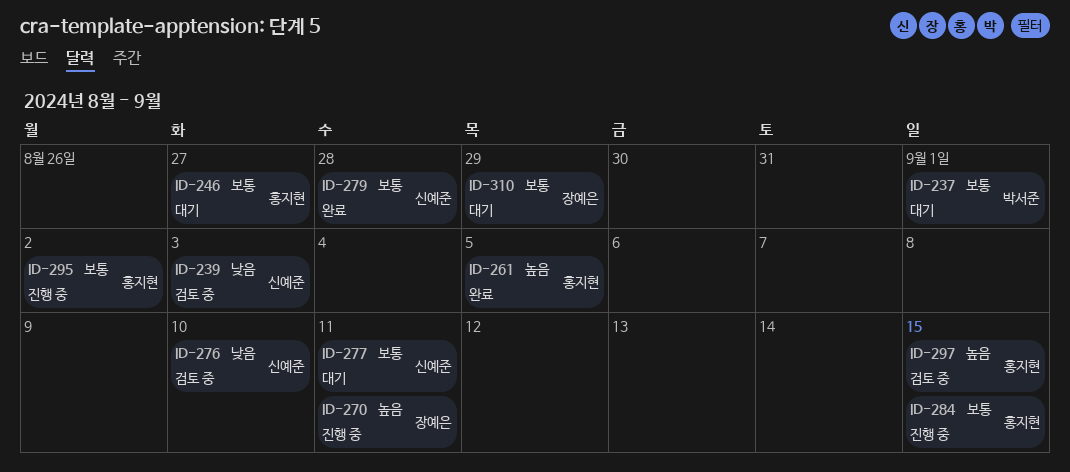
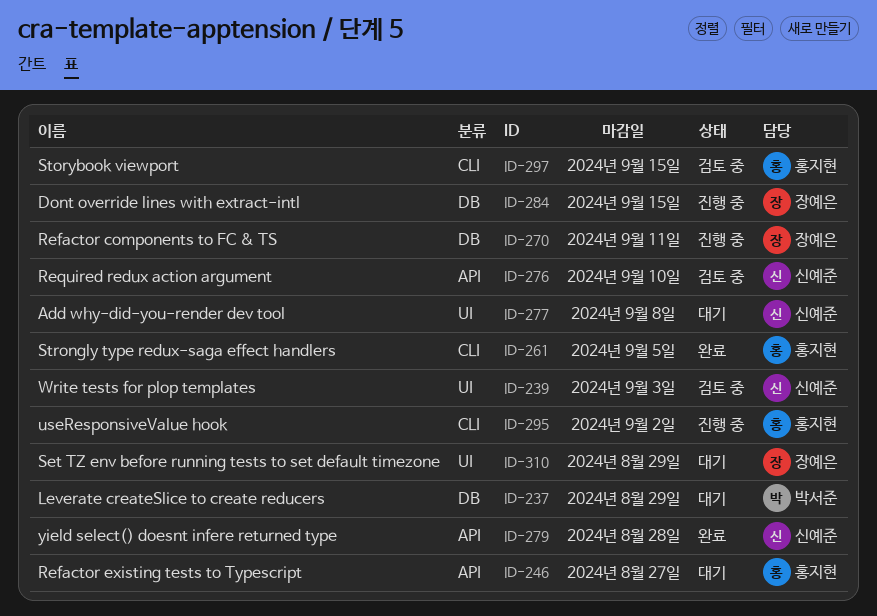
ID-237, due: Sep 1 -> Aug 29
ID-277, due: Sep 11 -> Sep 8
ID-284, owner: 홍지현 -> 장예은

